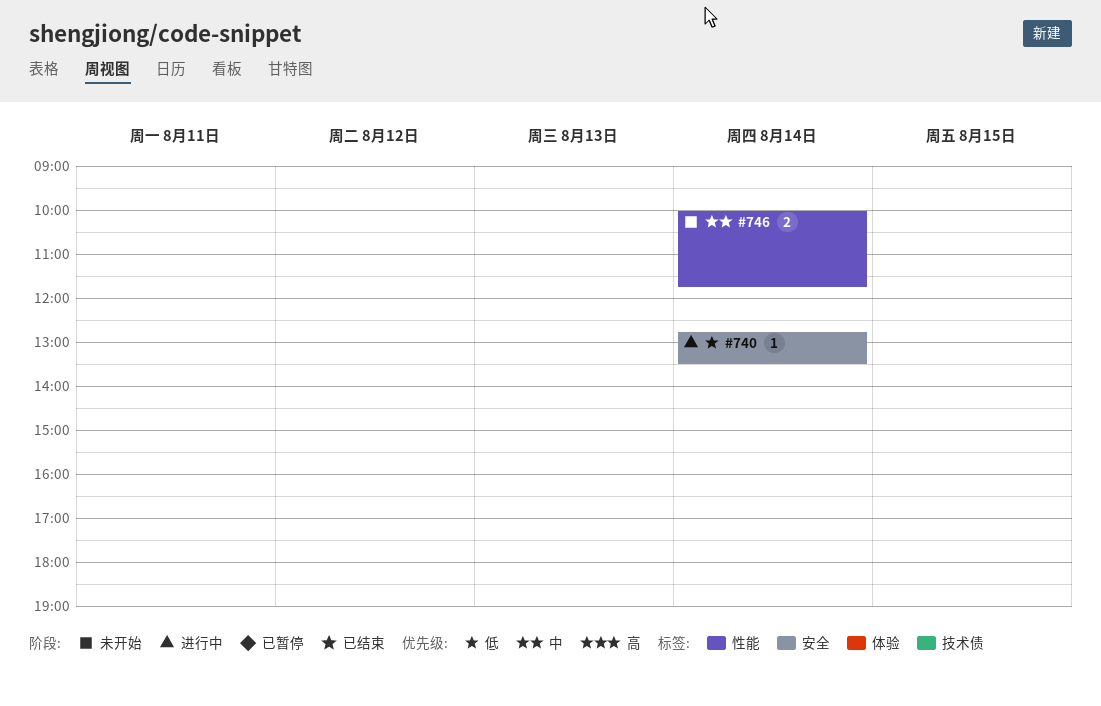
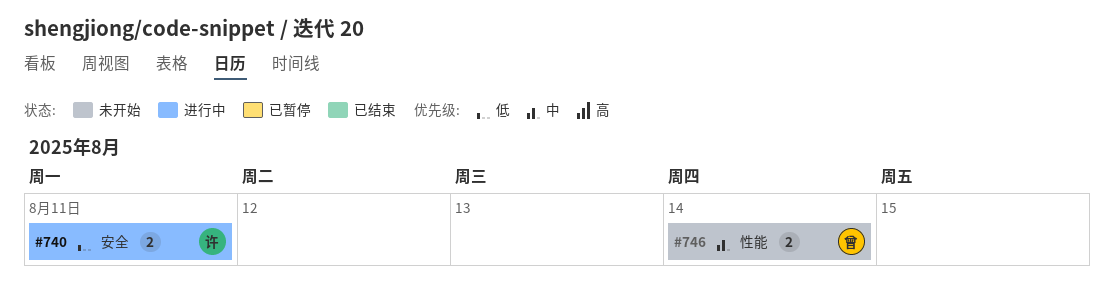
#740, estimate: 1 -> 2
#740, day: Aug 14 -> Aug 11

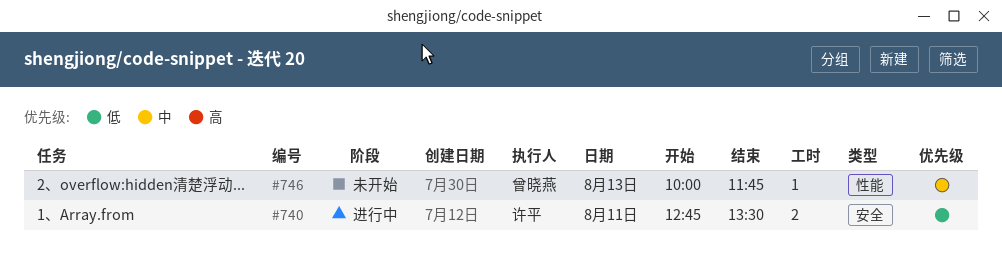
#746, estimate: 2 -> 1
#746, day: Aug 14 -> Aug 13

